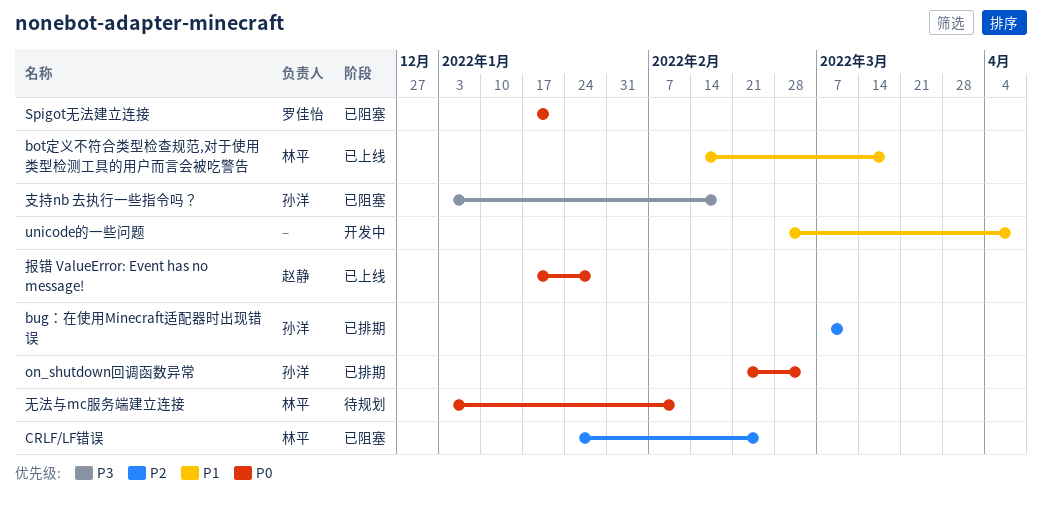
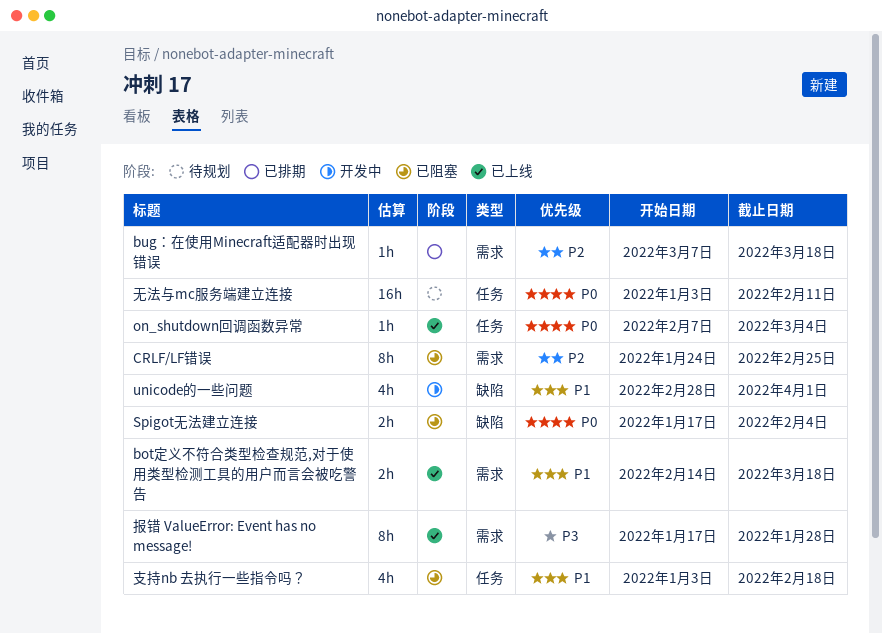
bug：在使用Minecraft适配器时出现错误, due: Mar 11 -> Mar 18
on_shutdown回调函数异常, status: 已排期 -> 已上线
on_shutdown回调函数异常, start: Feb 21 -> Feb 7
Spigot无法建立连接, due: Jan 21 -> Feb 4
unicode的一些问题, due: Apr 8 -> Apr 1
报错 ValueError: Event has no message!, priority: P0 -> P3
支持nb 去执行一些指令吗？, priority: P3 -> P1

